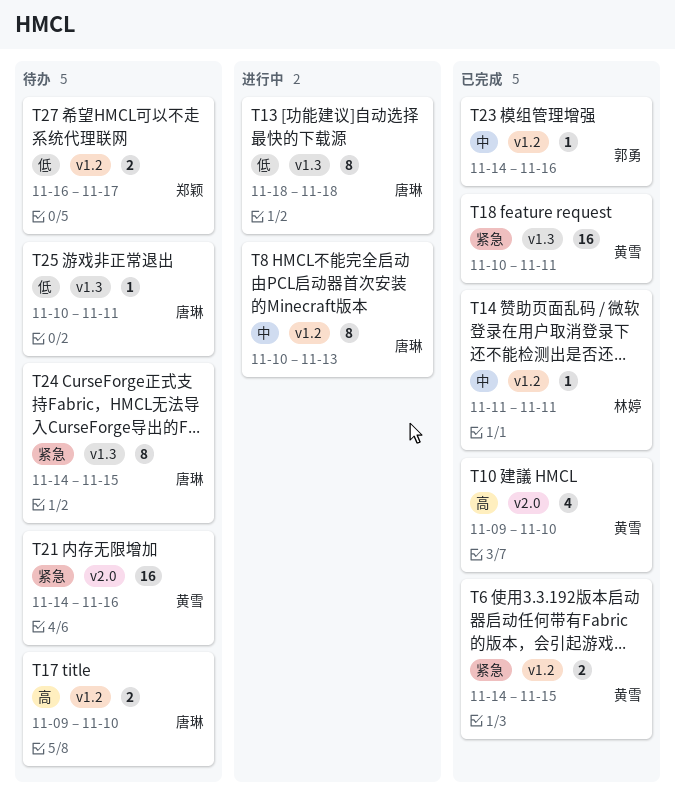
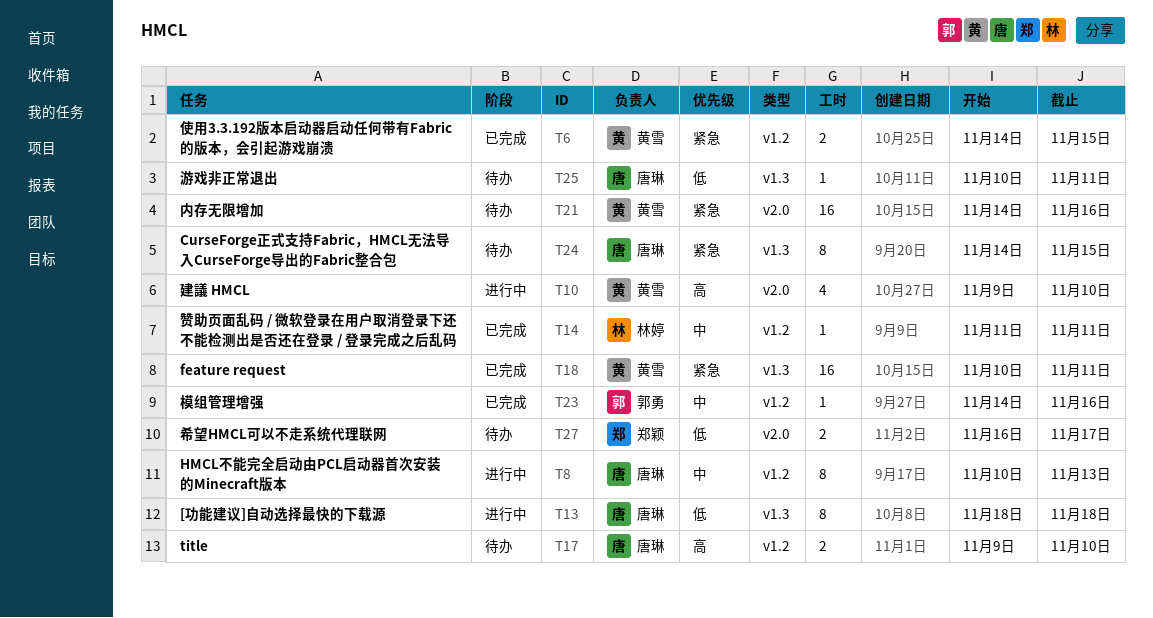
T10, status: 已完成 -> 进行中
T27, label: v1.2 -> v2.0

